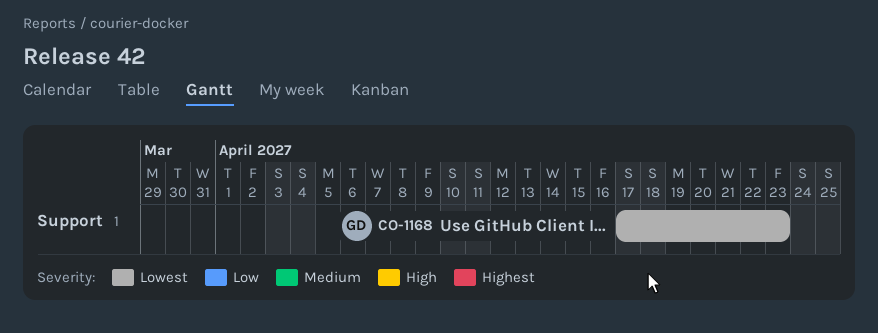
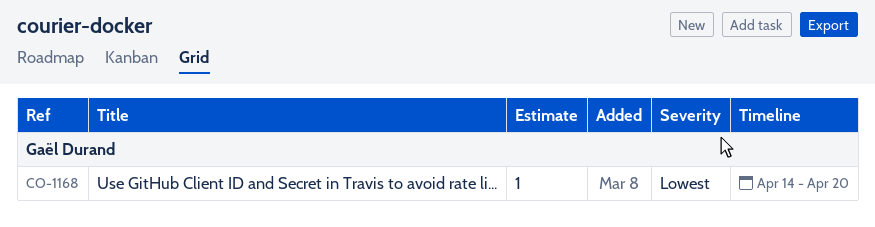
CO-1168, start: Apr 17 -> Apr 14
CO-1168, due: Apr 23 -> Apr 20

